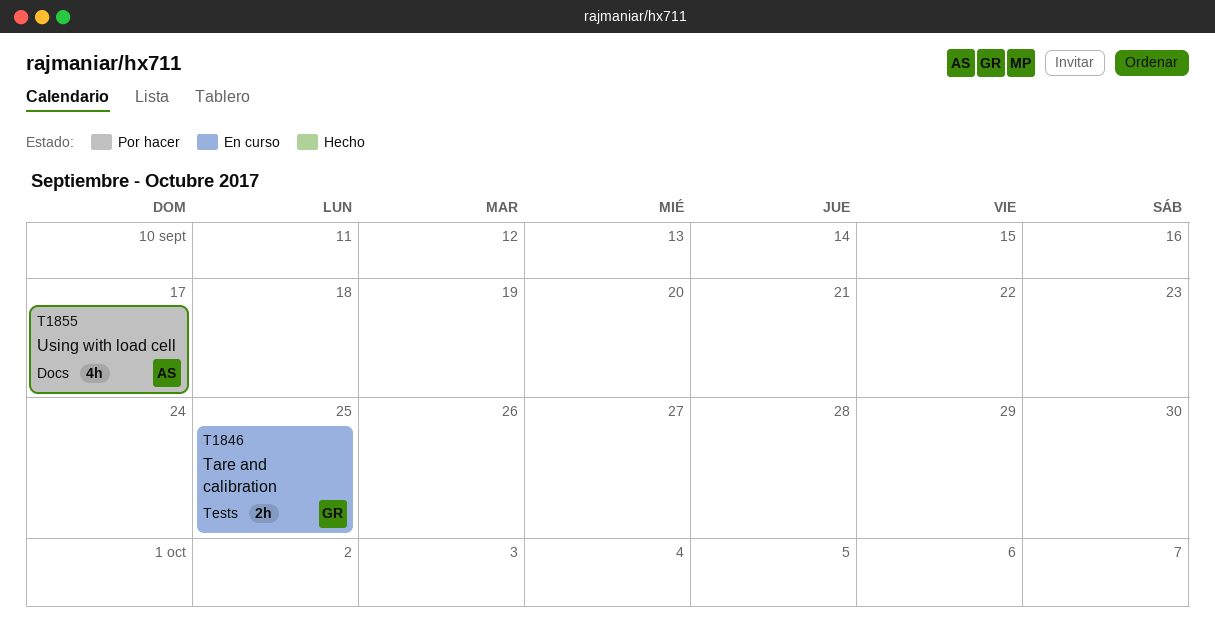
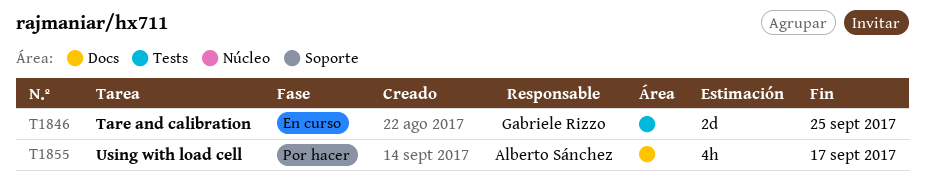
T1846, estimate: 2h -> 2d

